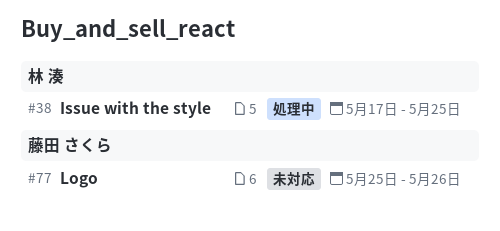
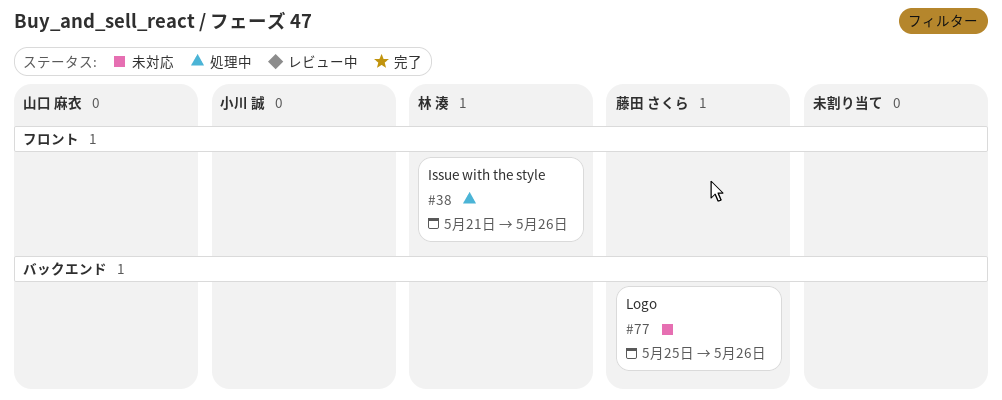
#38, start: May 17 -> May 21
#38, due: May 25 -> May 26

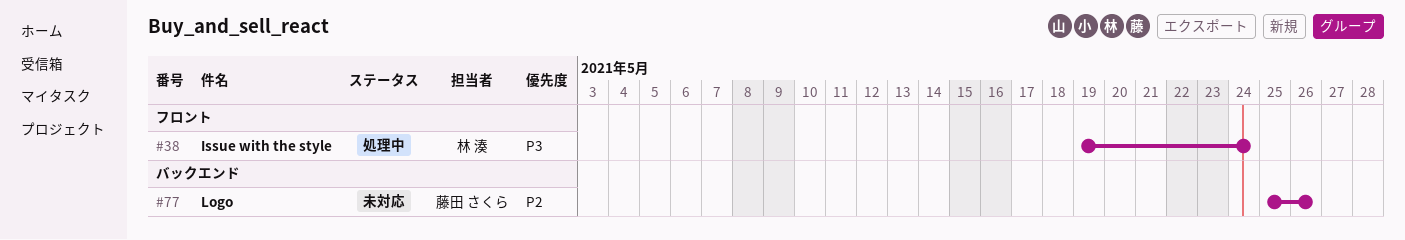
#38, start: May 21 -> May 19
#38, due: May 26 -> May 24

